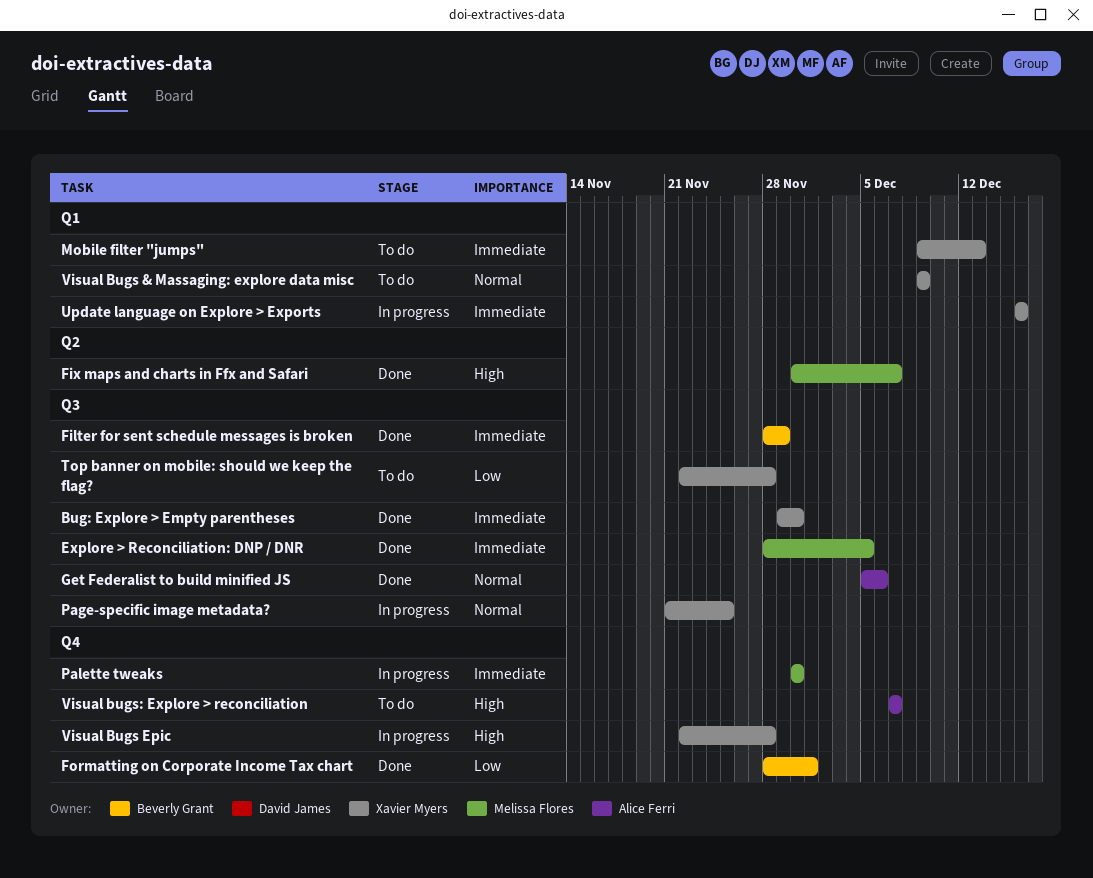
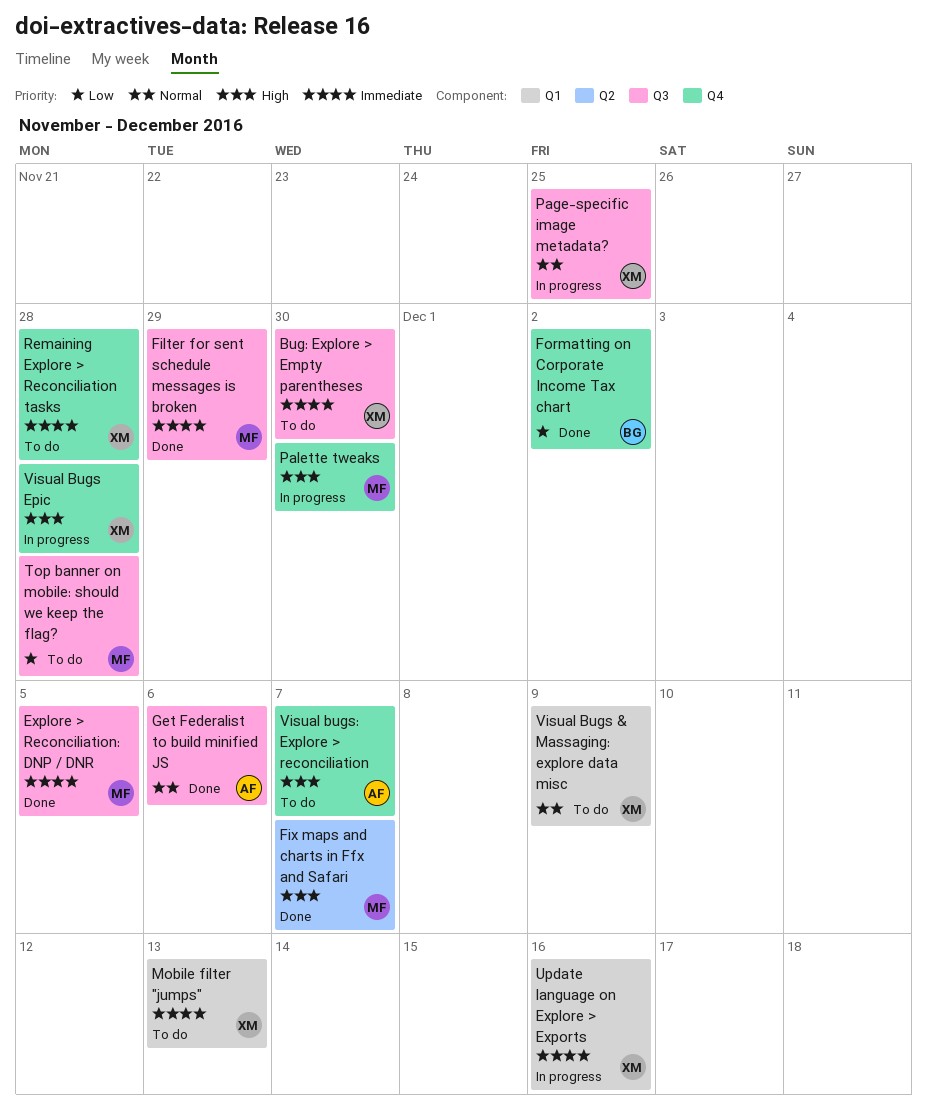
Bug: Explore > Empty parentheses, status: Done -> To do
Filter for sent schedule messages is broken, owner: Beverly Grant -> Melissa Flores
Formatting on Corporate Income Tax chart, due: Dec 1 -> Dec 2
Palette tweaks, priority: Immediate -> High
Remaining Explore > Reconciliation tasks: none -> present
Top banner on mobile: should we keep the flag?, owner: Xavier Myers -> Melissa Flores

